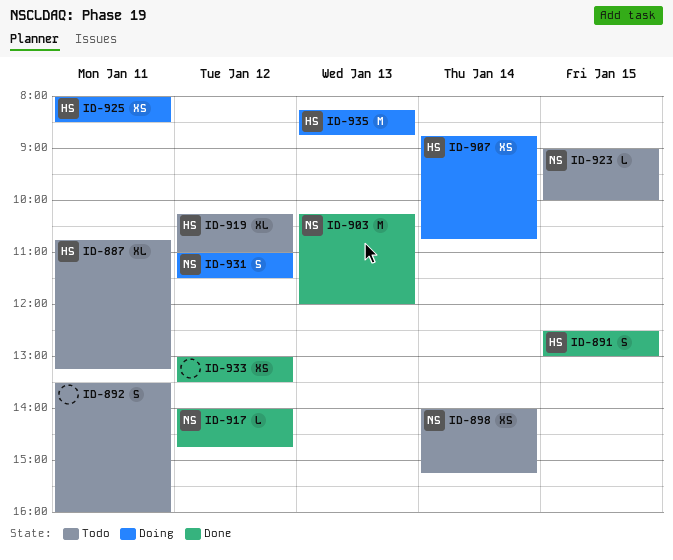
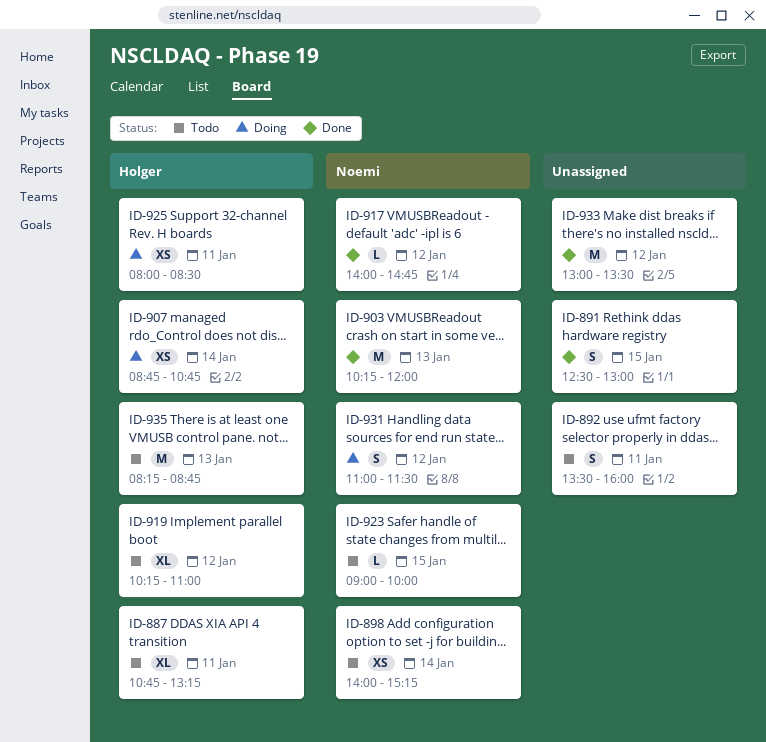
ID-891, owner: Holger -> none
ID-933, estimate: XS -> M
ID-935, status: Doing -> Todo

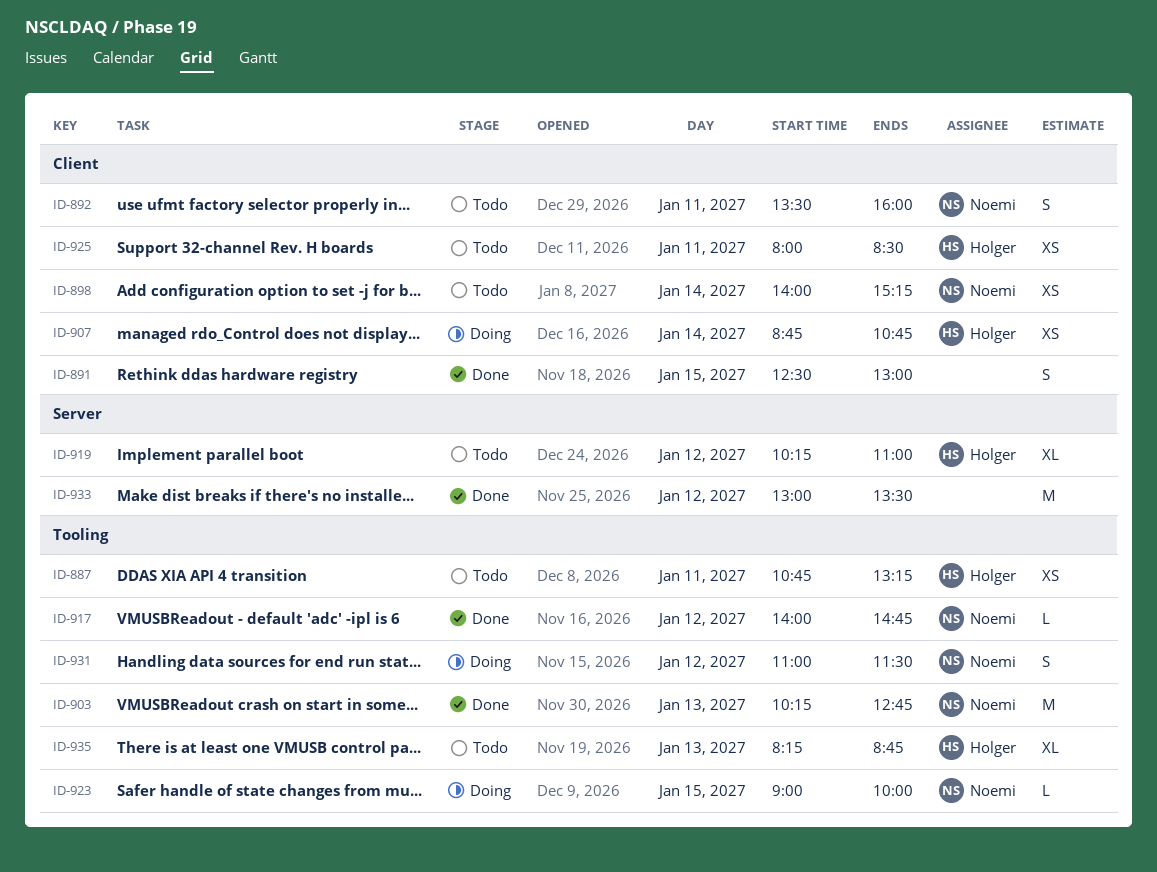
ID-887, estimate: XL -> XS
ID-892, owner: none -> Noemi
ID-903, ends: 12:00 -> 12:45
ID-923, status: Todo -> Doing
ID-925, status: Doing -> Todo
ID-935, estimate: M -> XL

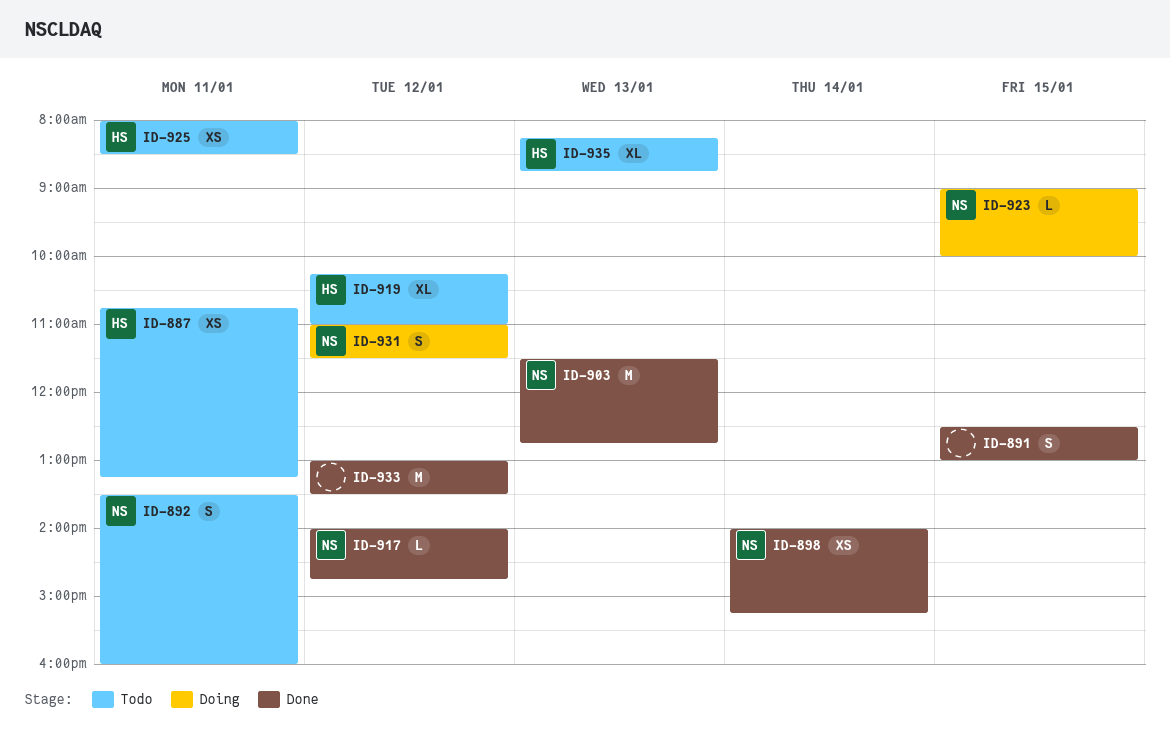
ID-898, status: Todo -> Done
ID-903, begins: 10:15 -> 11:30
ID-907: present -> none

